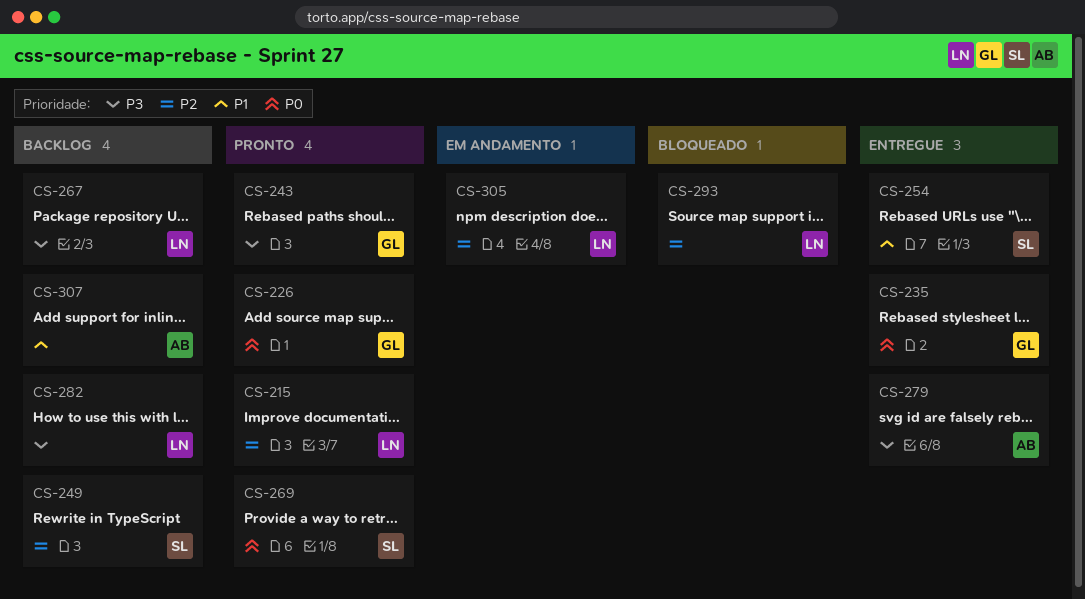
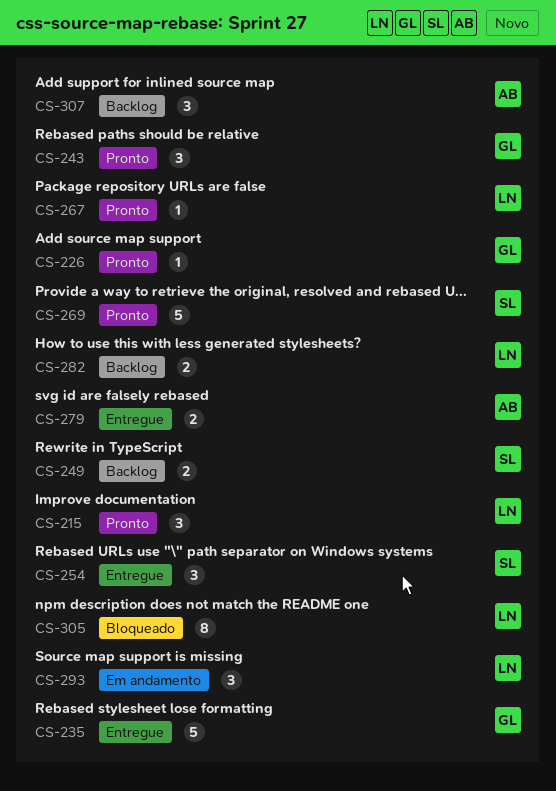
CS-267, status: Backlog -> Pronto
CS-293, status: Bloqueado -> Em andamento
CS-305, status: Em andamento -> Bloqueado

